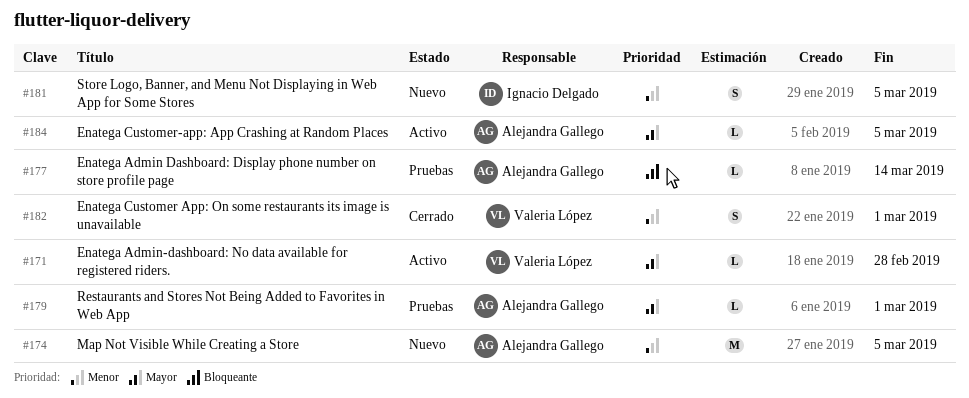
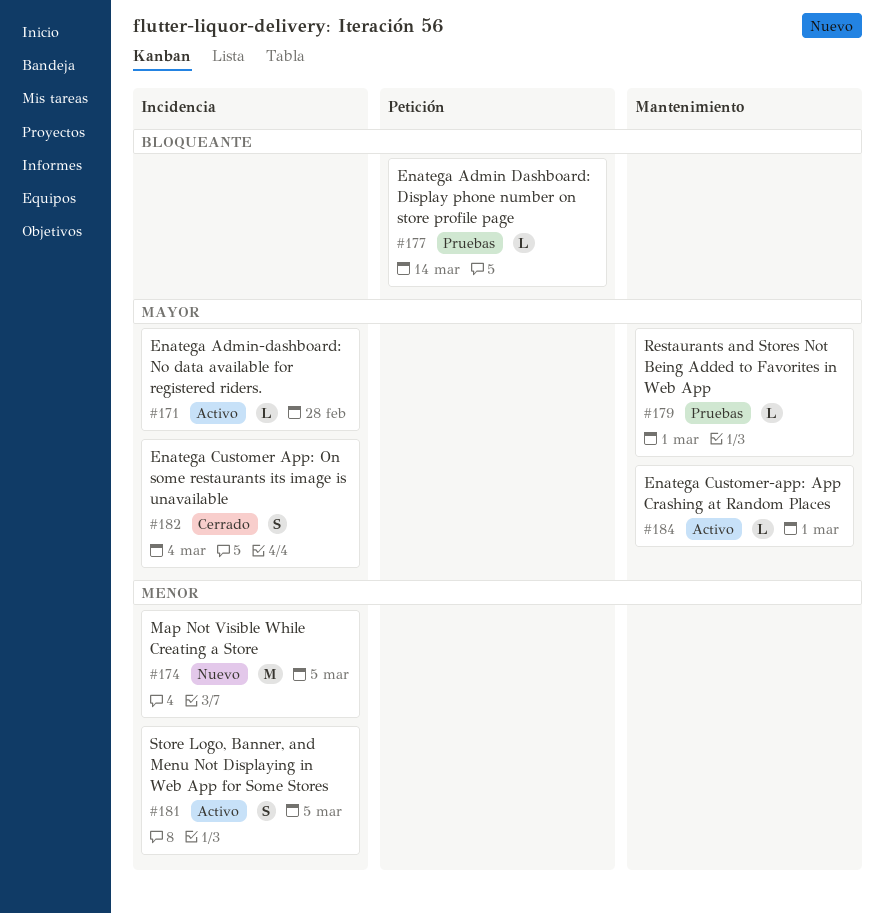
#181, status: Nuevo -> Activo
#182, priority: Menor -> Mayor
#182, due: Mar 1 -> Mar 4
#184, due: Mar 5 -> Mar 1

